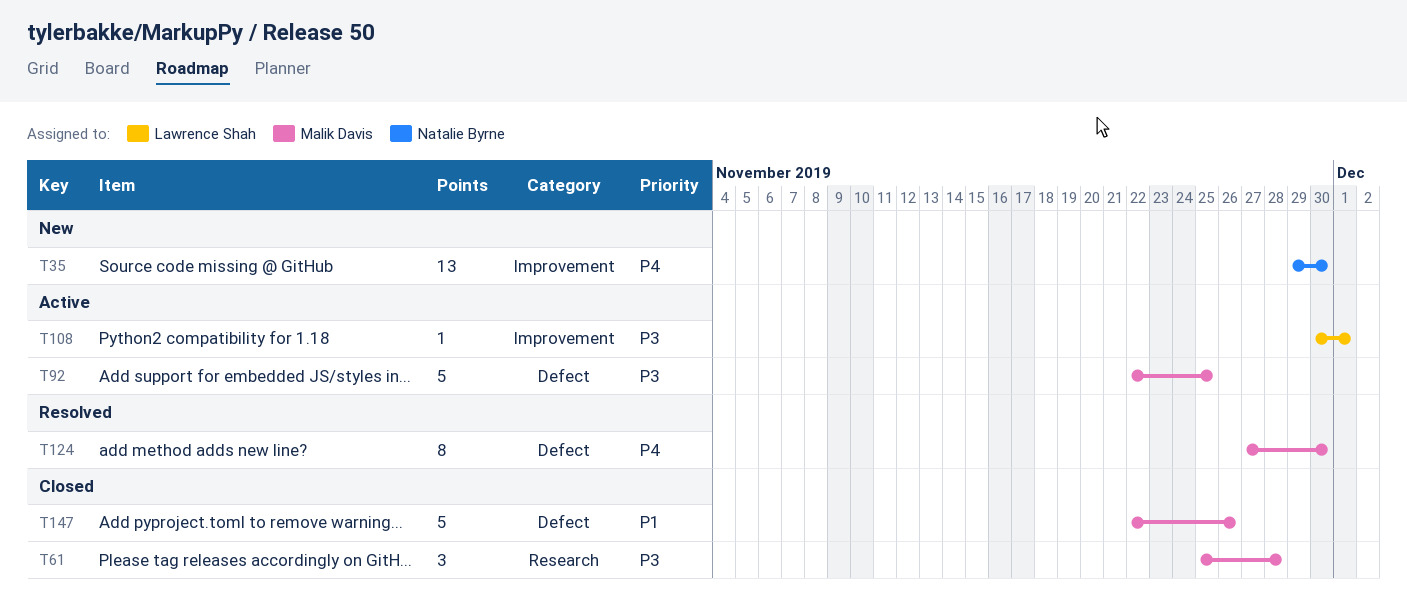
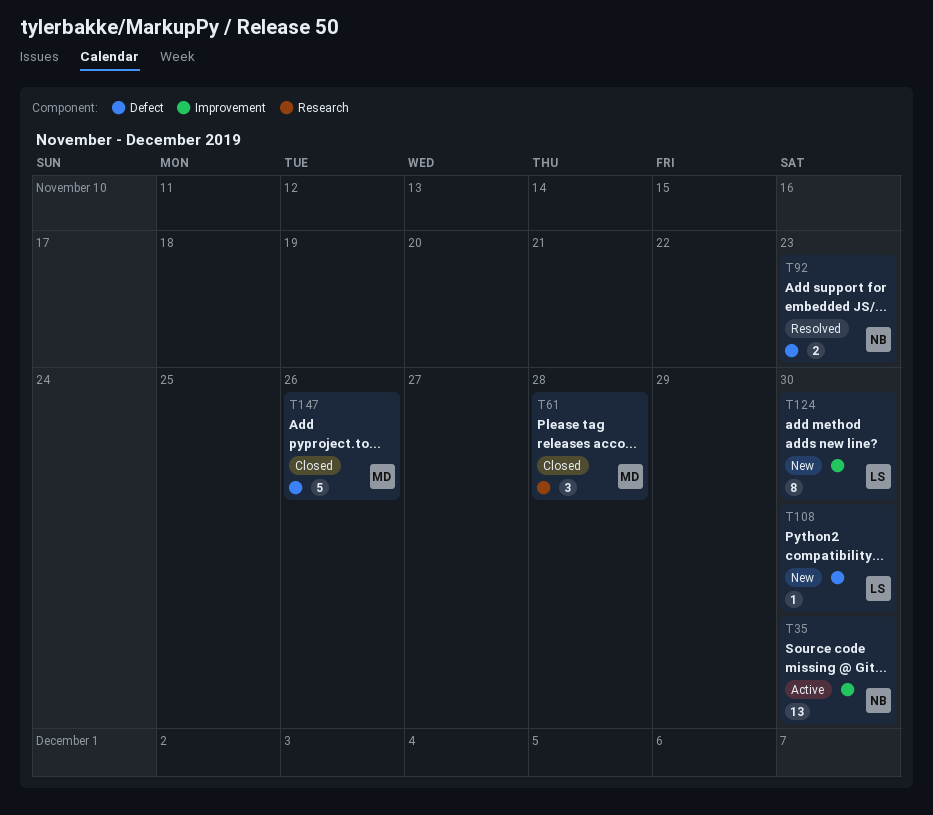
T35, status: New -> Active
T92, status: Active -> Resolved
T92, owner: Malik Davis -> Natalie Byrne
T92, estimate: 5 -> 2
T92, due: Nov 25 -> Nov 23
T108, status: Active -> New
T108, label: Improvement -> Defect
T108, due: Dec 1 -> Nov 30
T124, status: Resolved -> New
T124, owner: Malik Davis -> Lawrence Shah
T124, label: Defect -> Improvement

